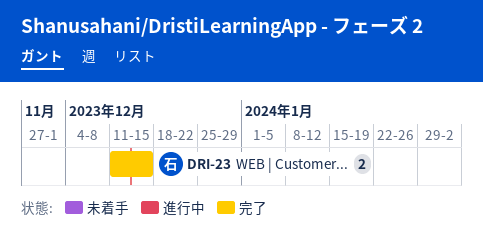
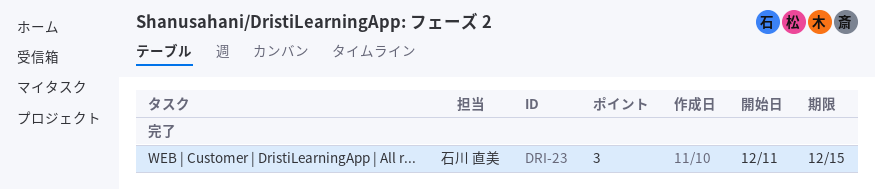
DRI-23, estimate: 2 -> 3

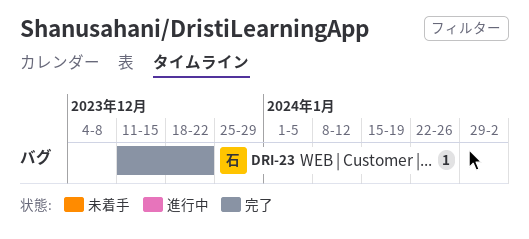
DRI-23, estimate: 3 -> 1
DRI-23, due: Dec 15 -> Dec 22

